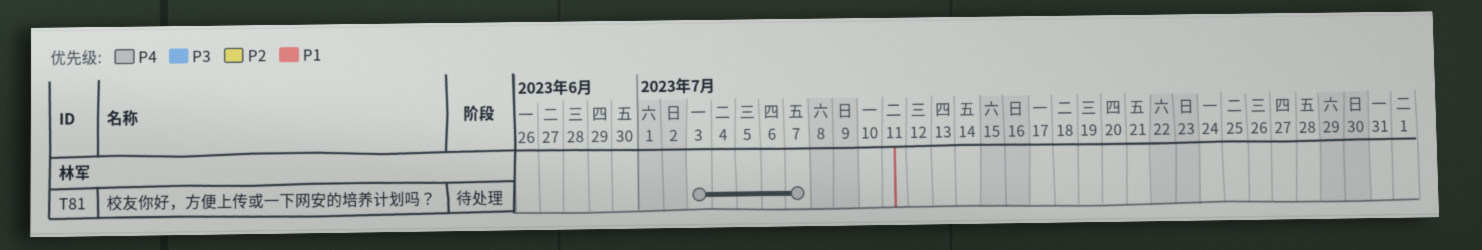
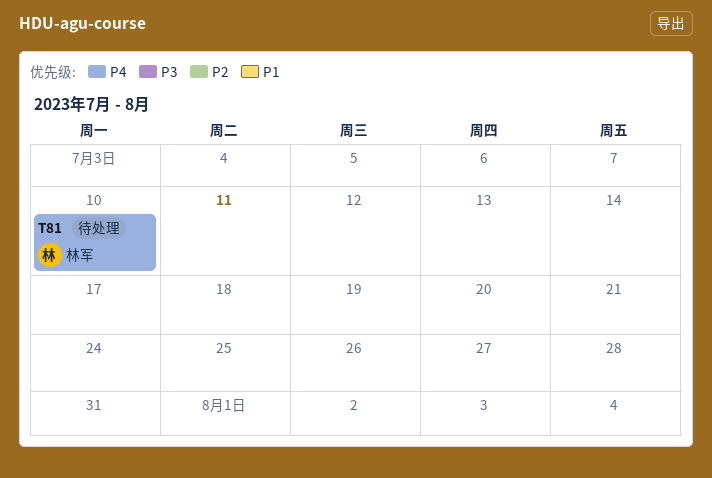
T81, due: Jul 7 -> Jul 10

